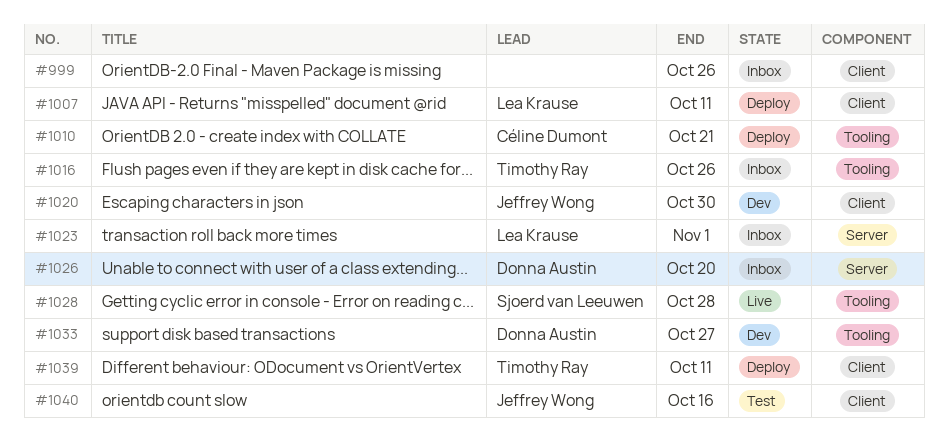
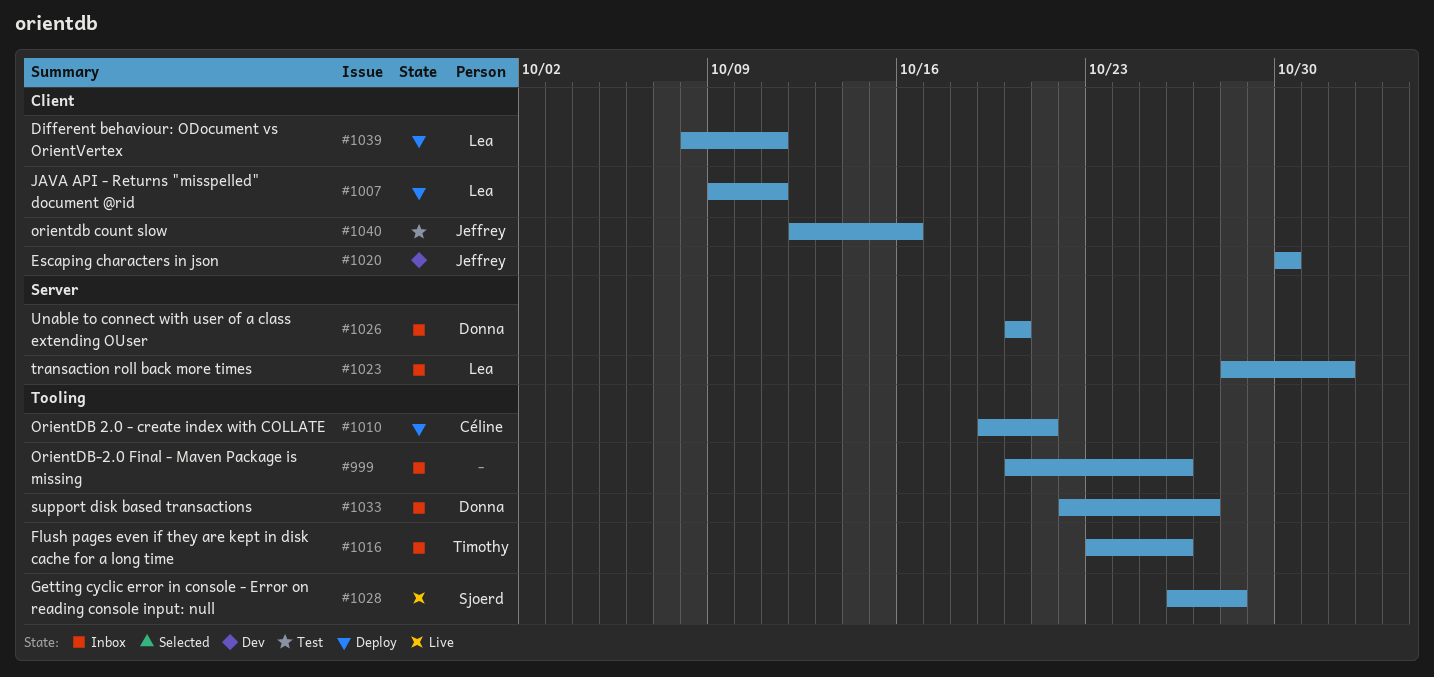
#999, label: Client -> Tooling
#1033, status: Dev -> Inbox
#1039, owner: Timothy Ray -> Lea Krause

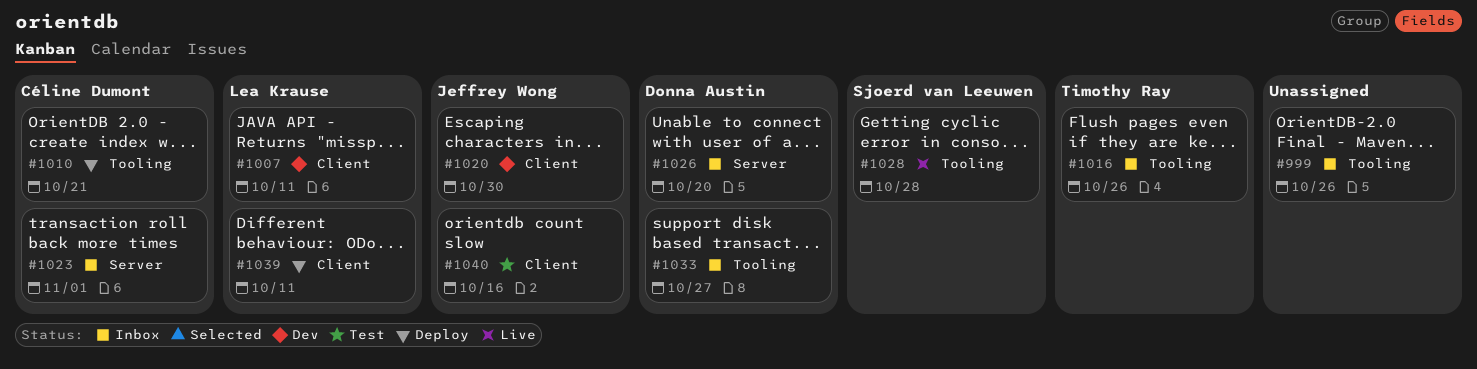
#1007, status: Deploy -> Dev
#1023, owner: Lea Krause -> Céline Dumont

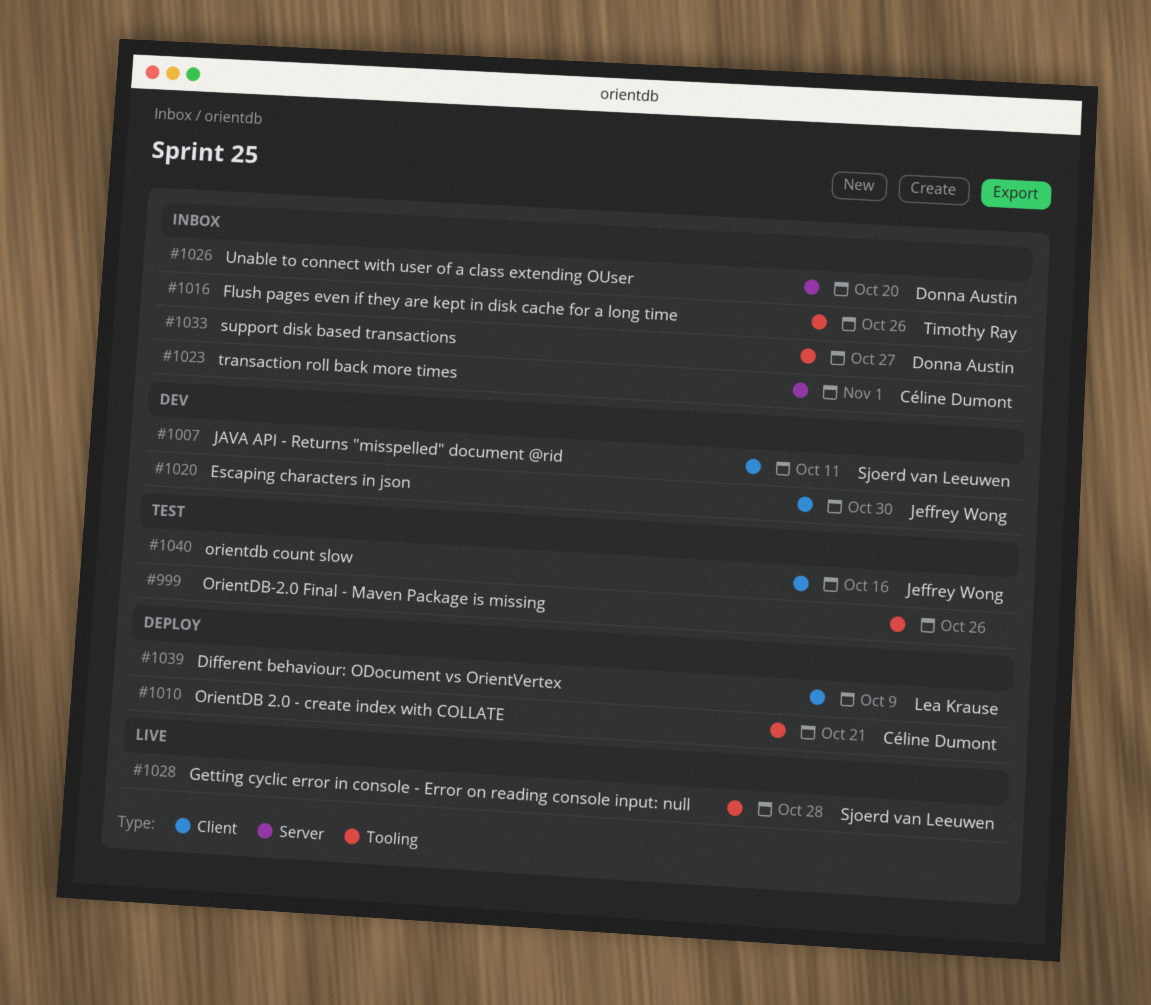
#999, status: Inbox -> Test
#1007, owner: Lea Krause -> Sjoerd van Leeuwen
#1039, due: Oct 11 -> Oct 9

